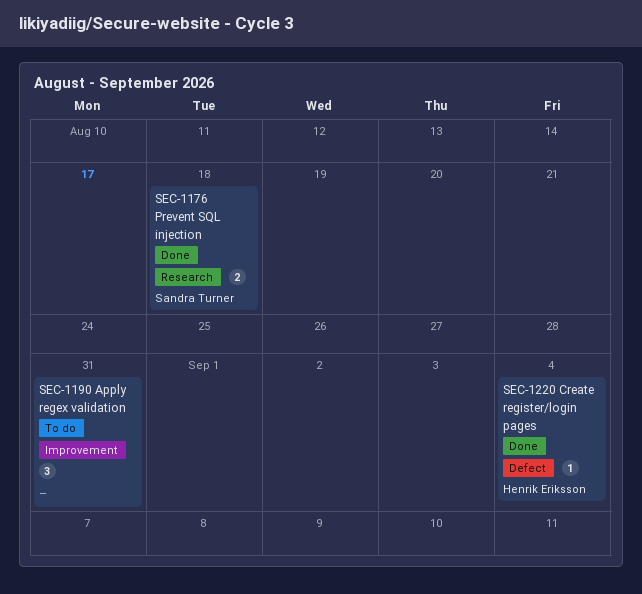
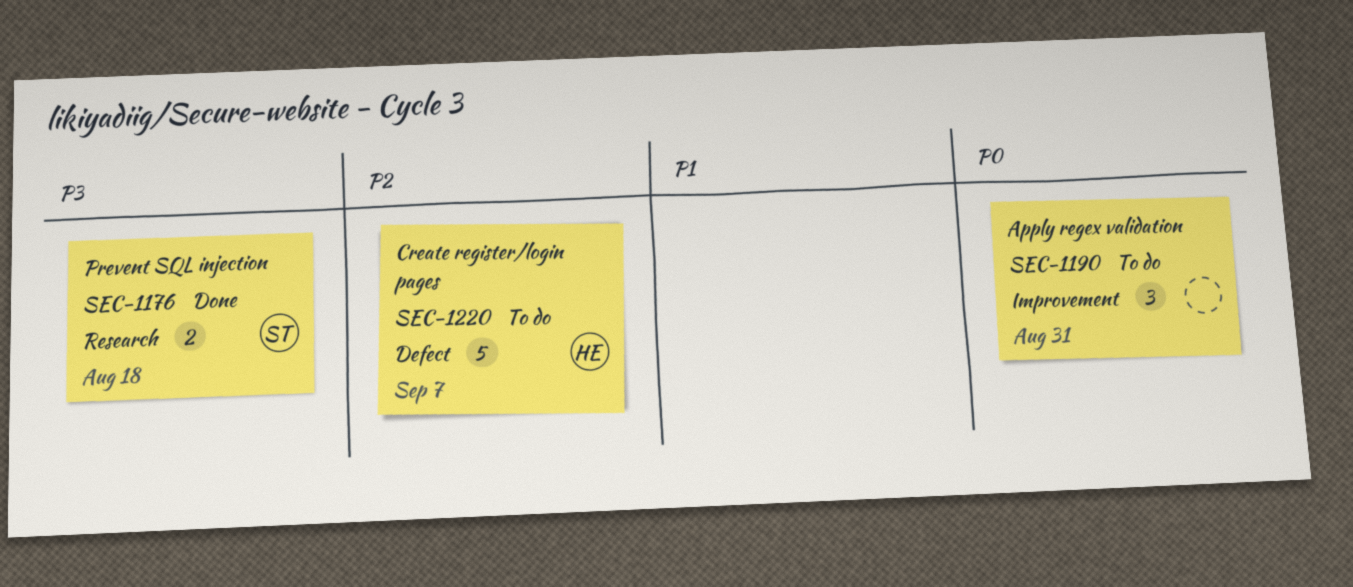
SEC-1220, status: Done -> To do
SEC-1220, estimate: 1 -> 5
SEC-1220, due: Sep 4 -> Sep 7

